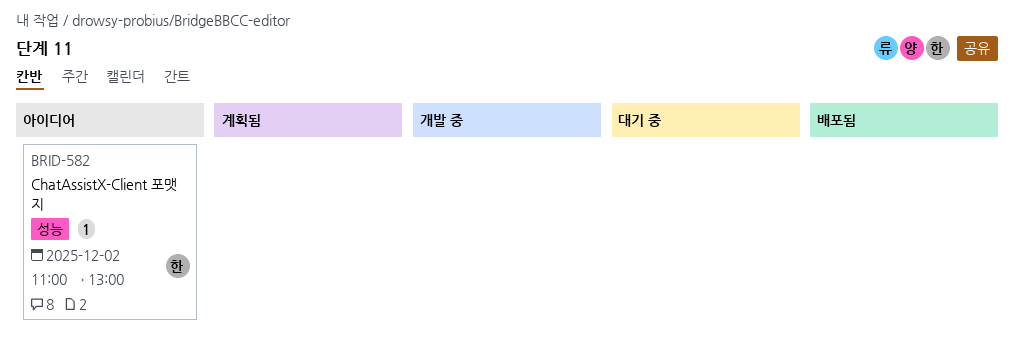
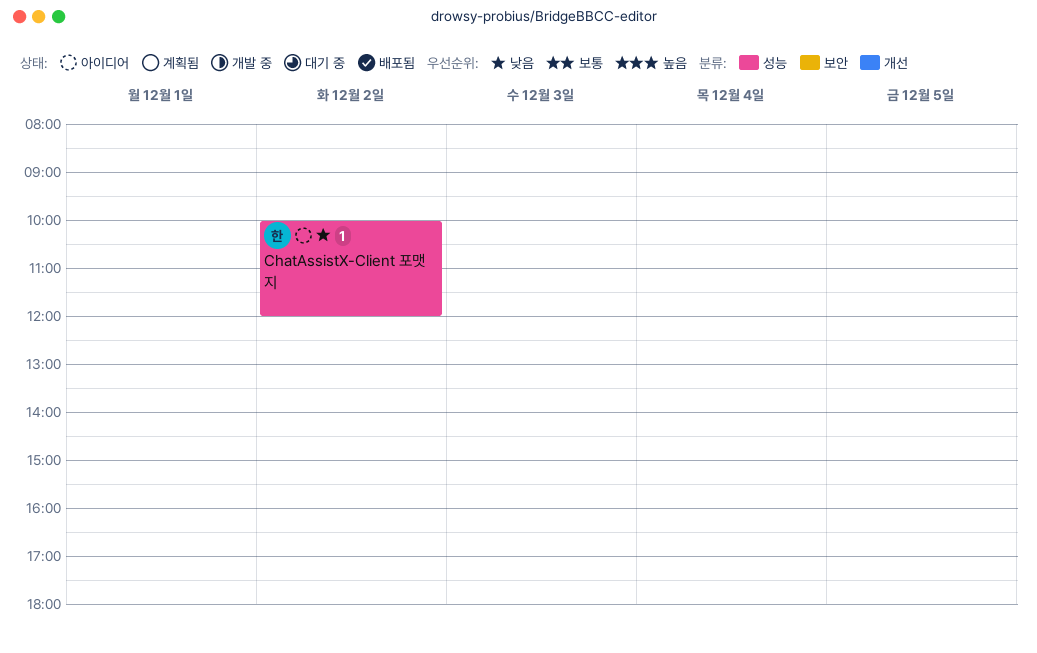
ChatAssistX-Client 포맷 지, begins: 11:00 -> 10:00
ChatAssistX-Client 포맷 지, ends: 13:00 -> 12:00

